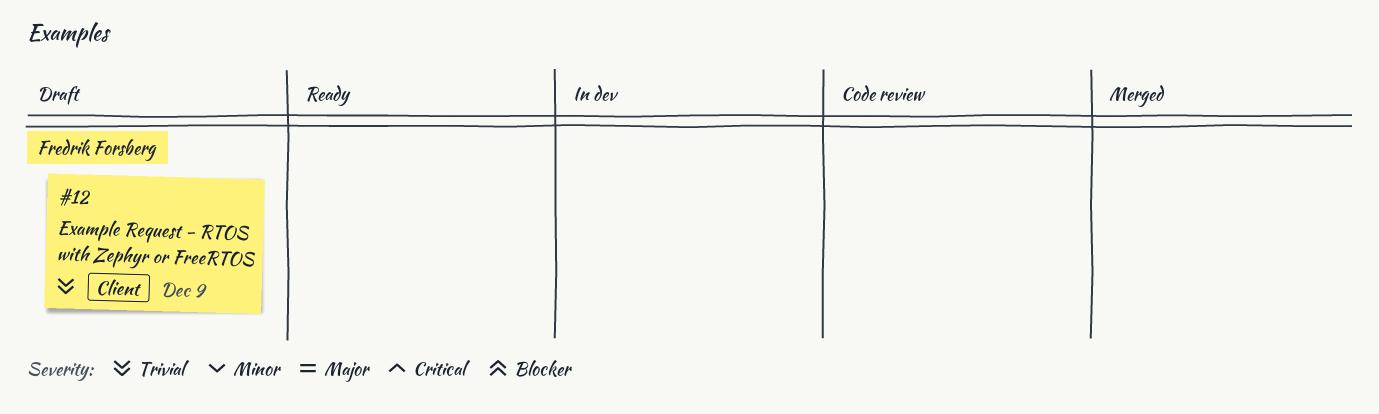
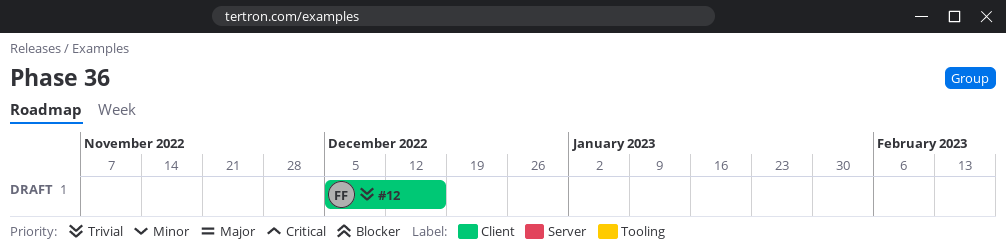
#12, due: Dec 9 -> Dec 16

